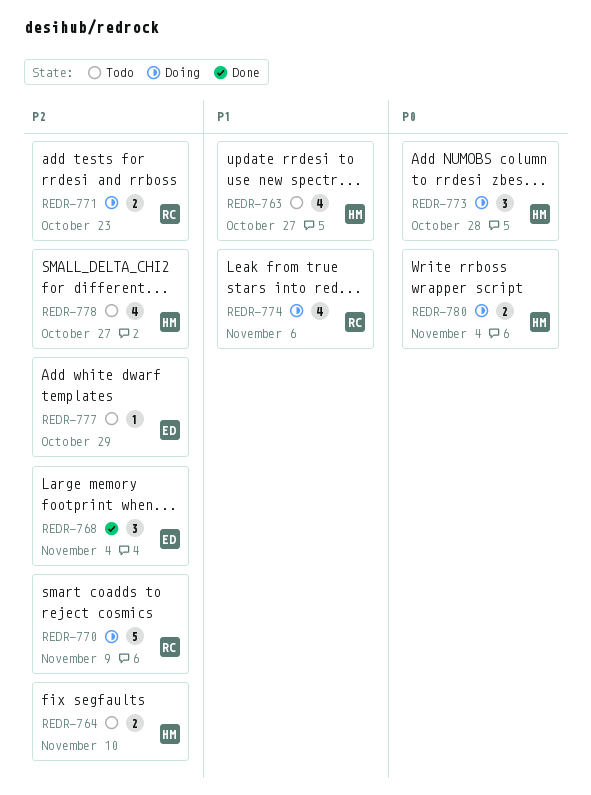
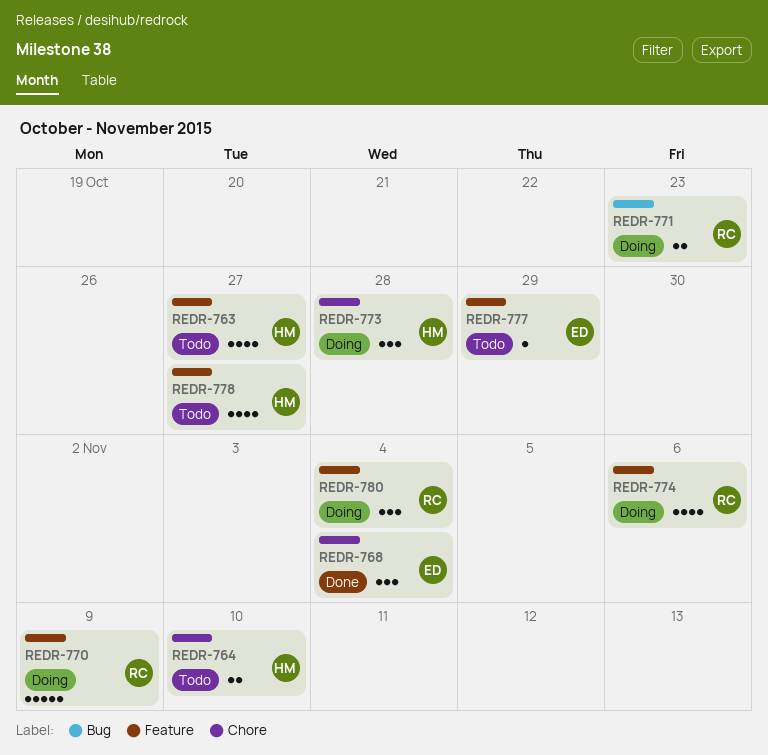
REDR-780, owner: HM -> RC
REDR-780, estimate: 2 -> 3

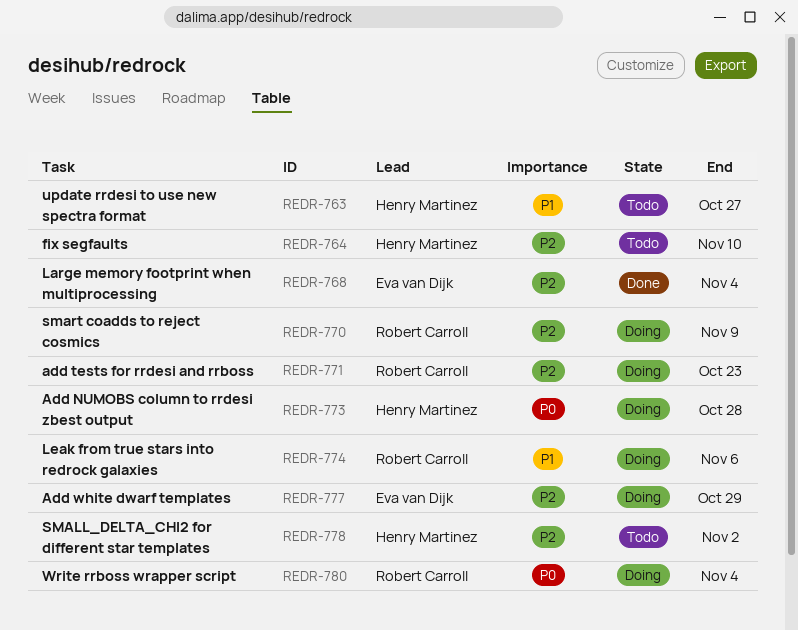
REDR-777, status: Todo -> Doing
REDR-778, due: Oct 27 -> Nov 2

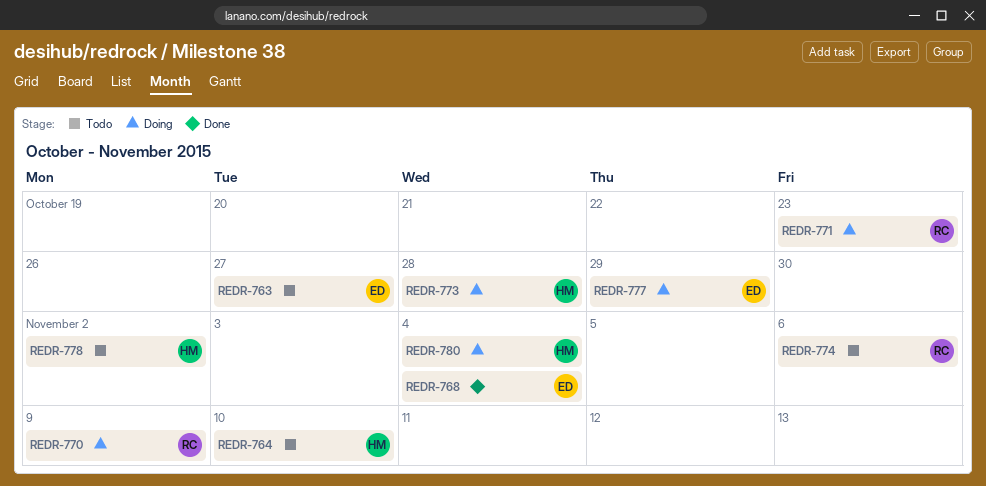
REDR-763, owner: Henry Martinez -> Eva van Dijk
REDR-774, status: Doing -> Todo
REDR-780, owner: Robert Carroll -> Henry Martinez

